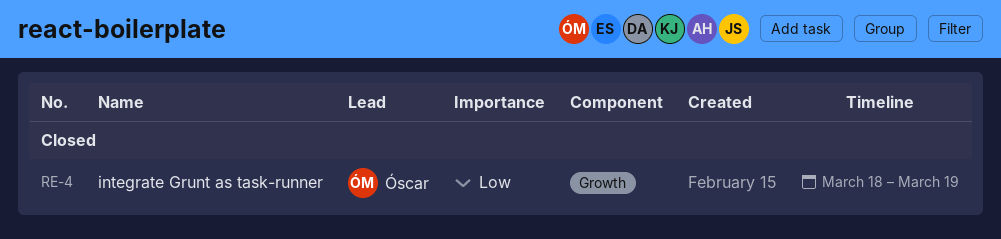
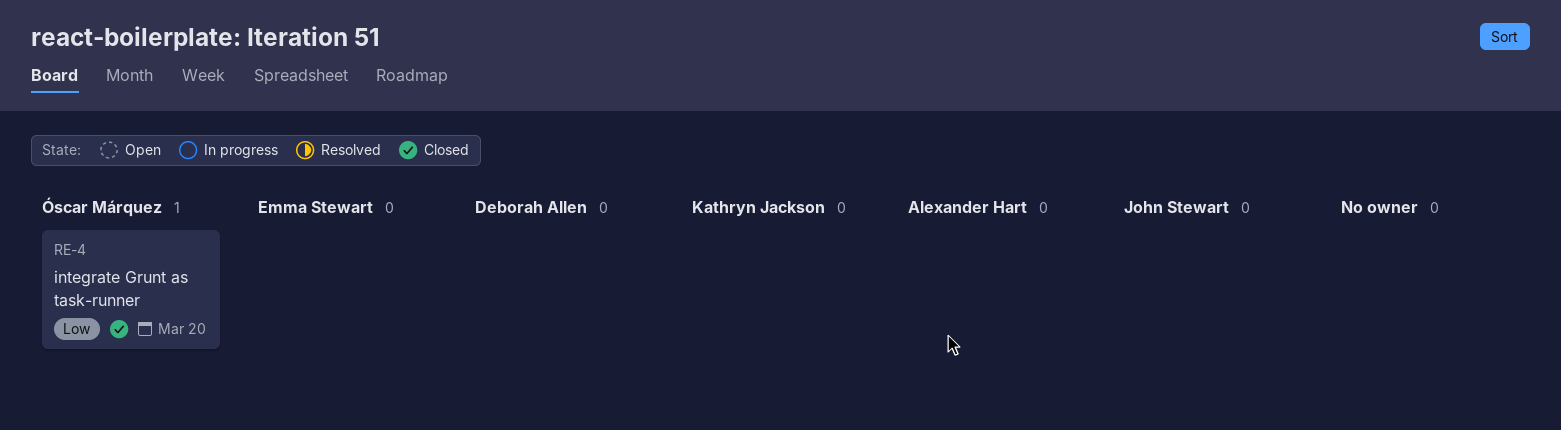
RE-4, due: Mar 19 -> Mar 20

